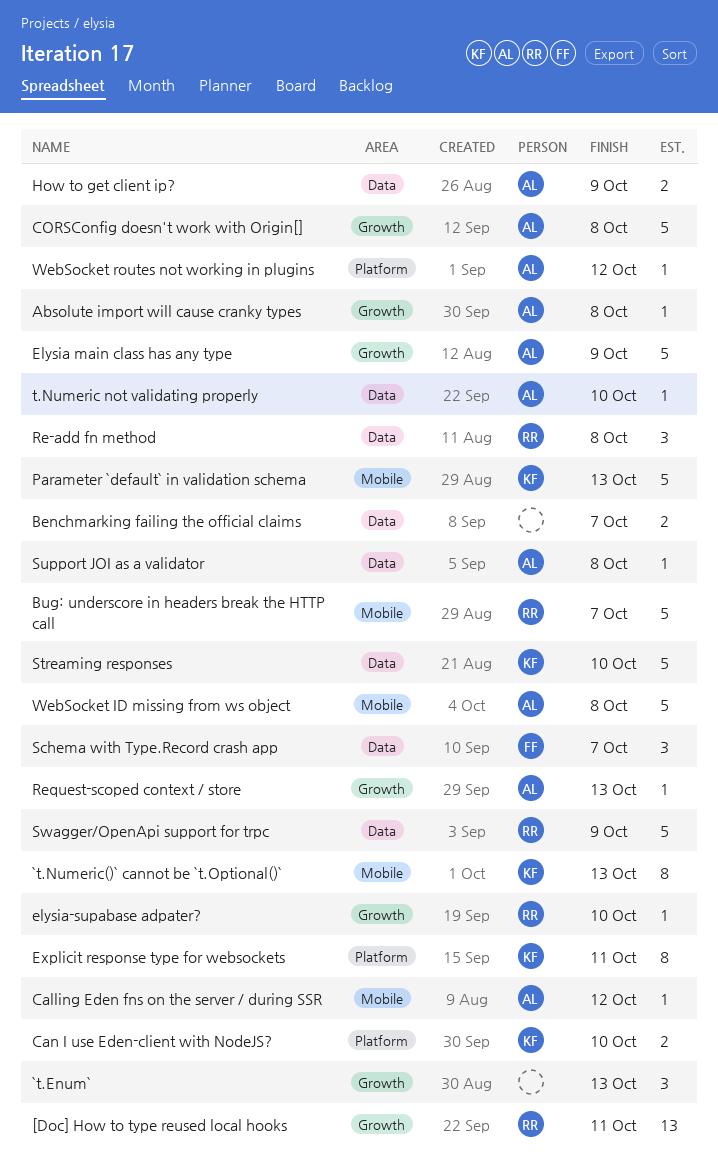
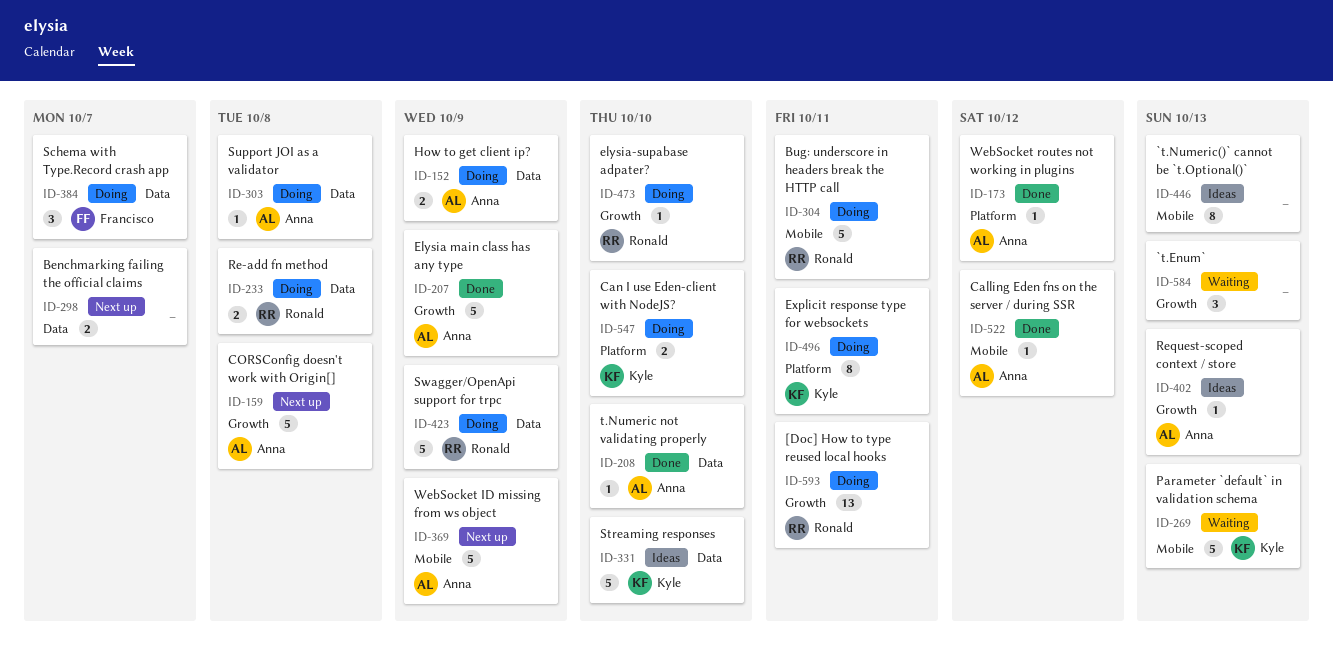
`t.Numeric()` cannot be `t.Optional()`, owner: Kyle -> none
Absolute import will cause cranky types: present -> none
Bug: underscore in headers break the HTTP call, due: Oct 7 -> Oct 11
Re-add fn method, estimate: 3 -> 2
WebSocket ID missing from ws object, due: Oct 8 -> Oct 9

